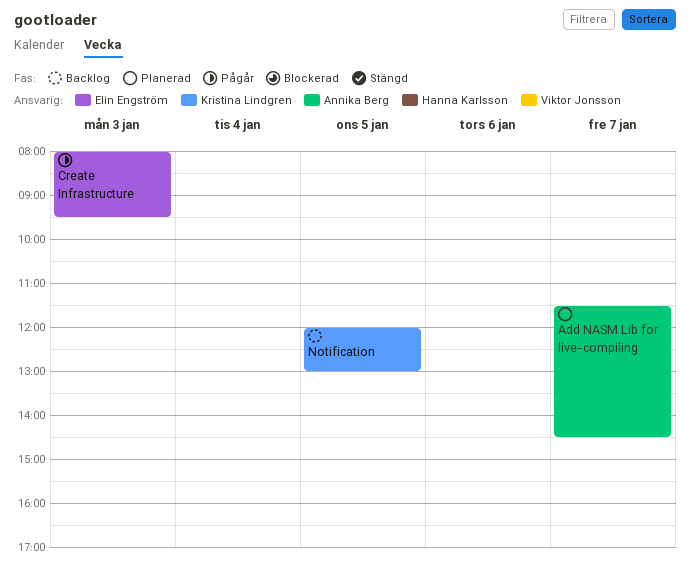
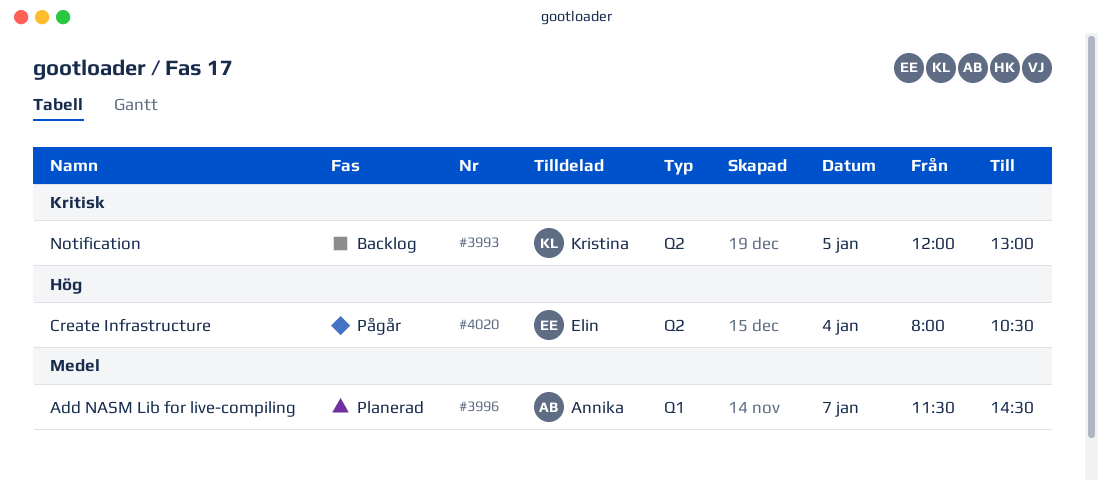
Create Infrastructure, day: Jan 3 -> Jan 4
Create Infrastructure, ends: 09:30 -> 10:30

